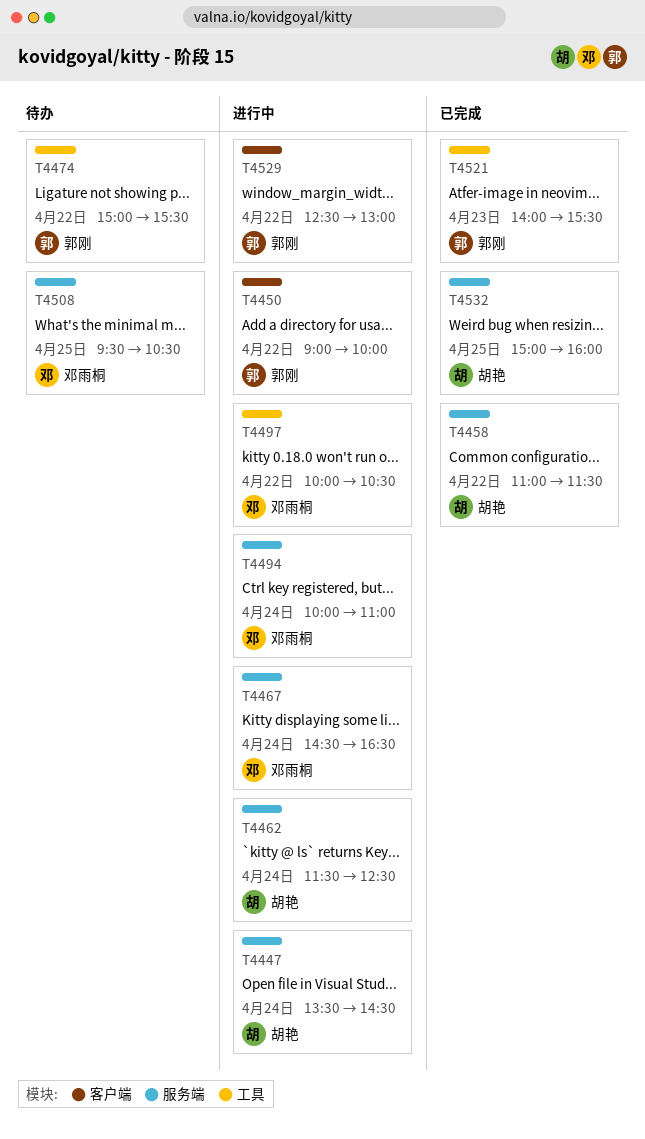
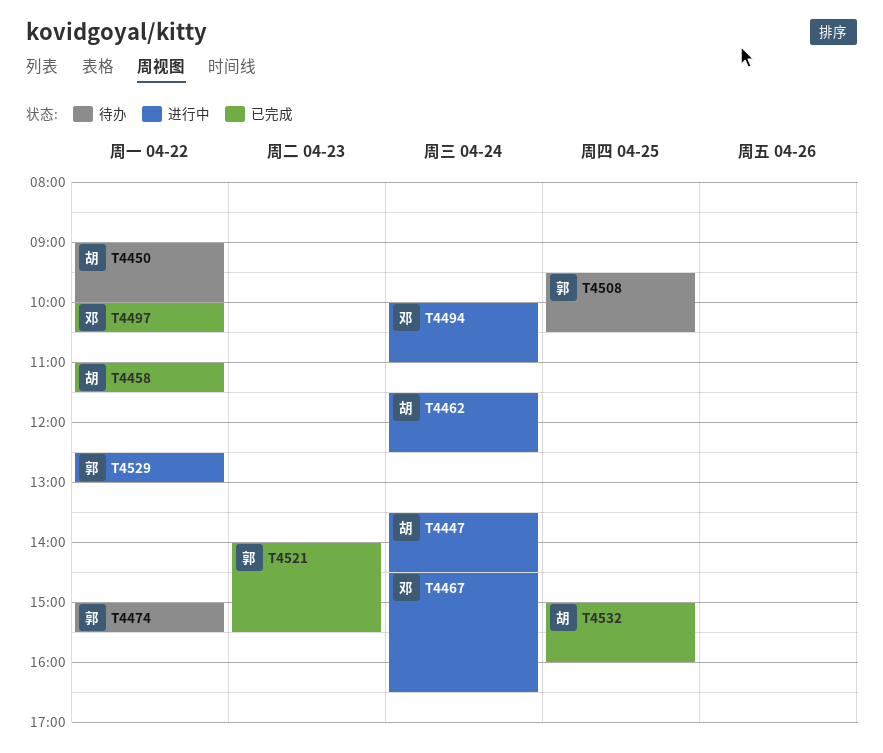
T4450, status: 进行中 -> 待办
T4450, owner: 郭刚 -> 胡艳
T4497, status: 进行中 -> 已完成
T4508, owner: 邓雨桐 -> 郭刚

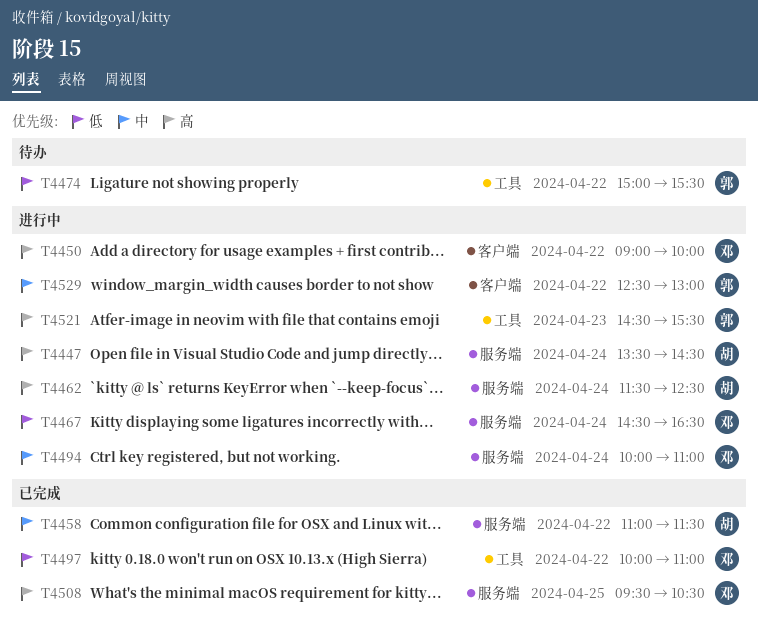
T4450, status: 待办 -> 进行中
T4450, owner: 胡 -> 邓
T4497, ends: 10:30 -> 11:00
T4508, status: 待办 -> 已完成
T4508, owner: 郭 -> 邓
T4521, status: 已完成 -> 进行中
T4521, begins: 14:00 -> 14:30
T4532: present -> none

